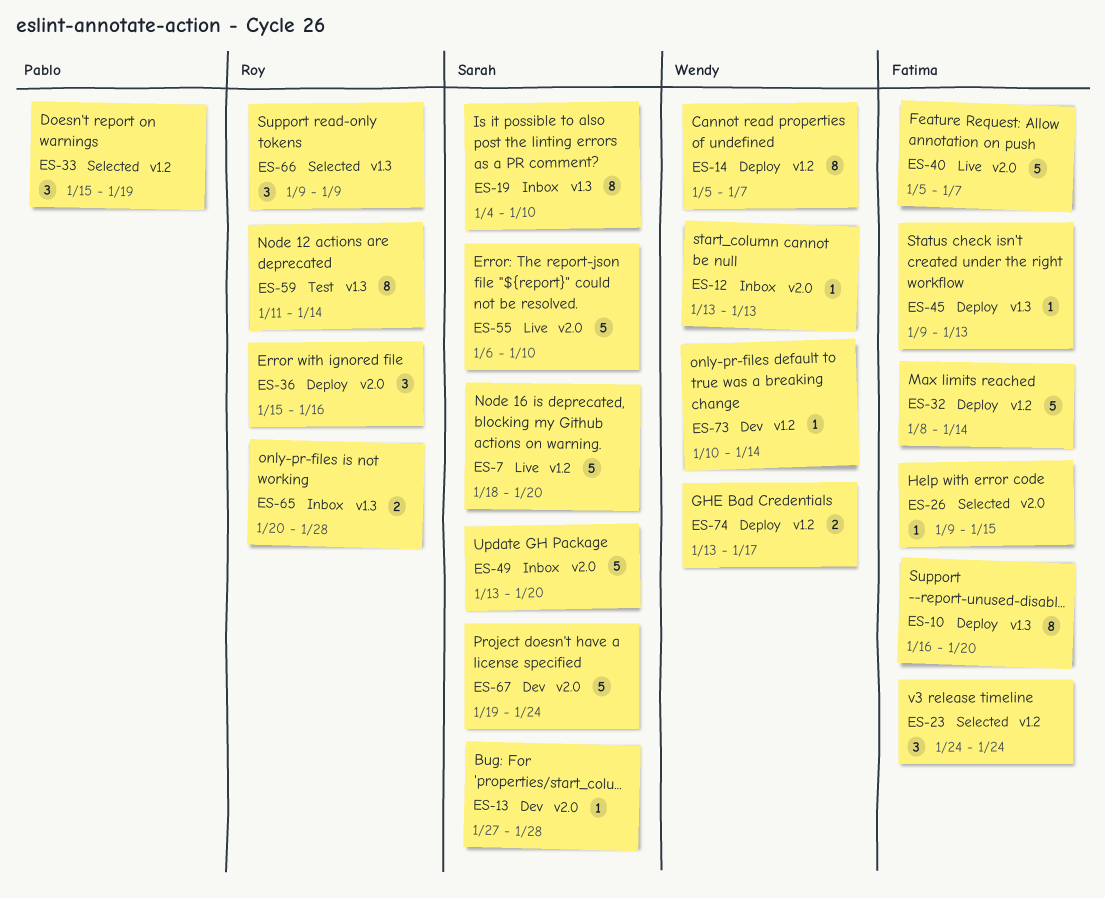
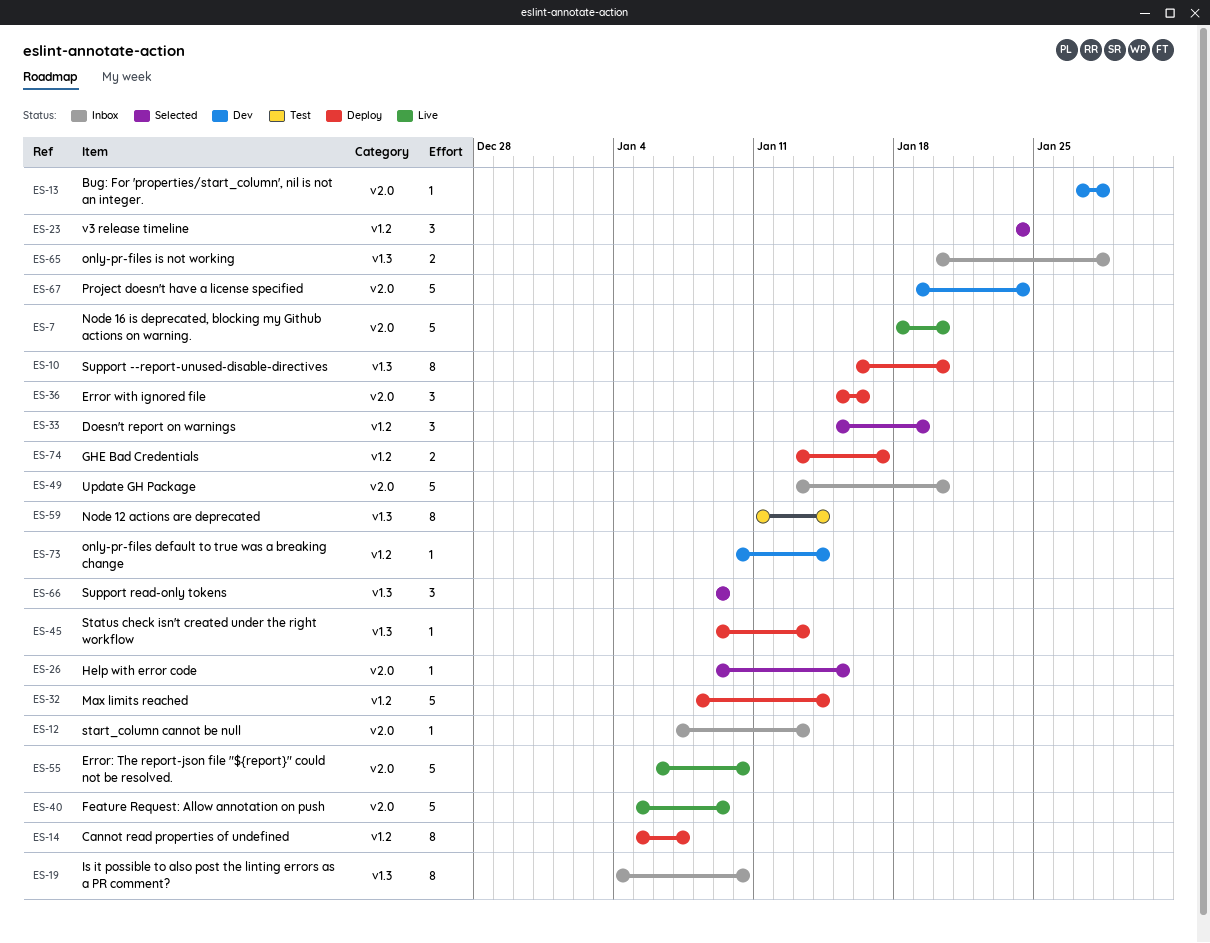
ES-7, label: v1.2 -> v2.0
ES-12, start: Jan 13 -> Jan 7
ES-40, due: Jan 7 -> Jan 9

